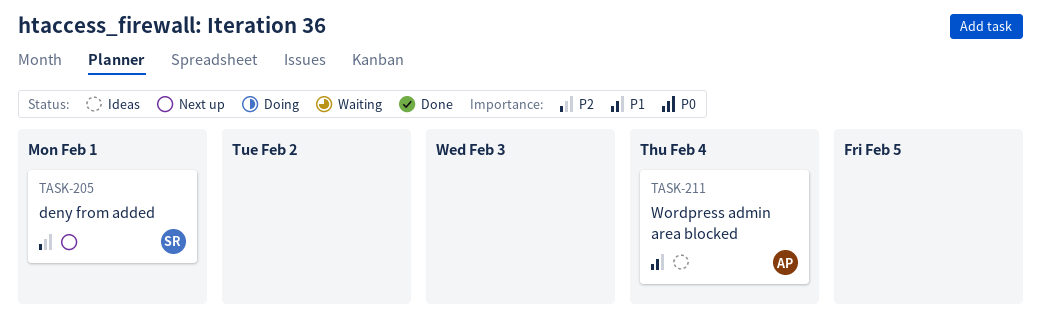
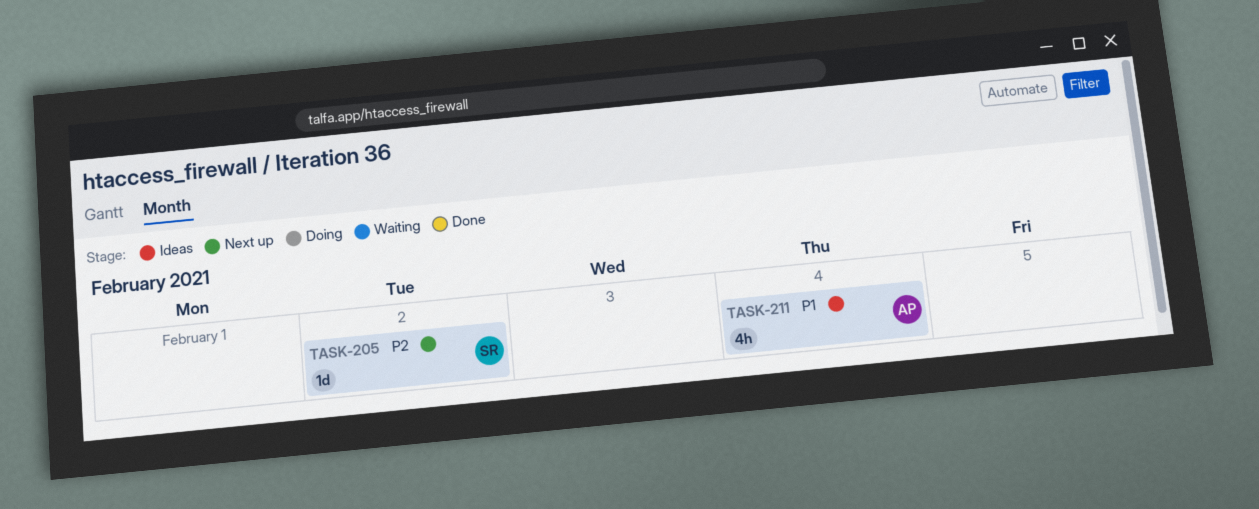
TASK-205, due: Feb 1 -> Feb 2

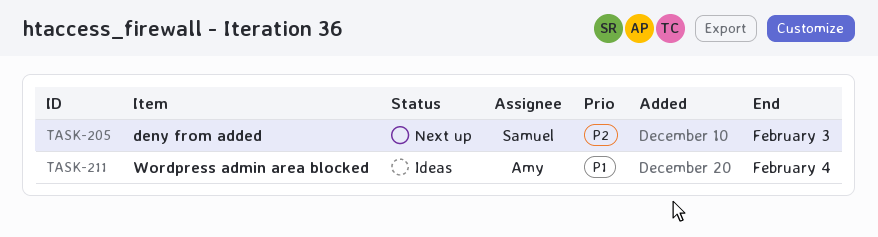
TASK-205, due: Feb 2 -> Feb 3

